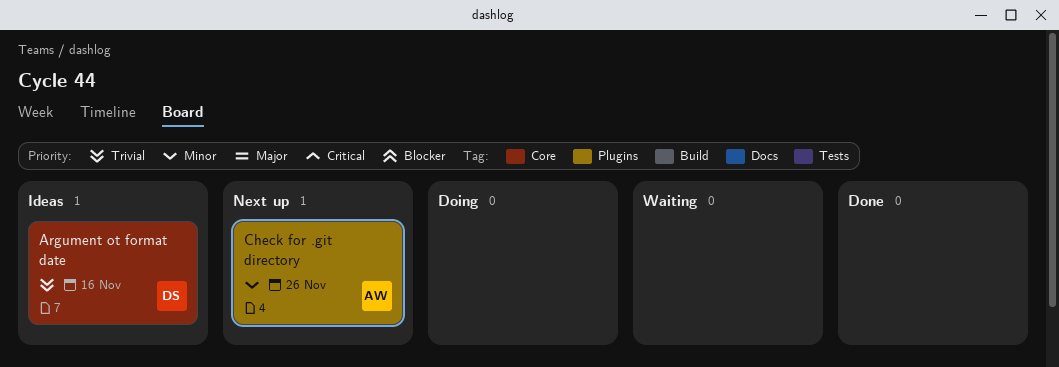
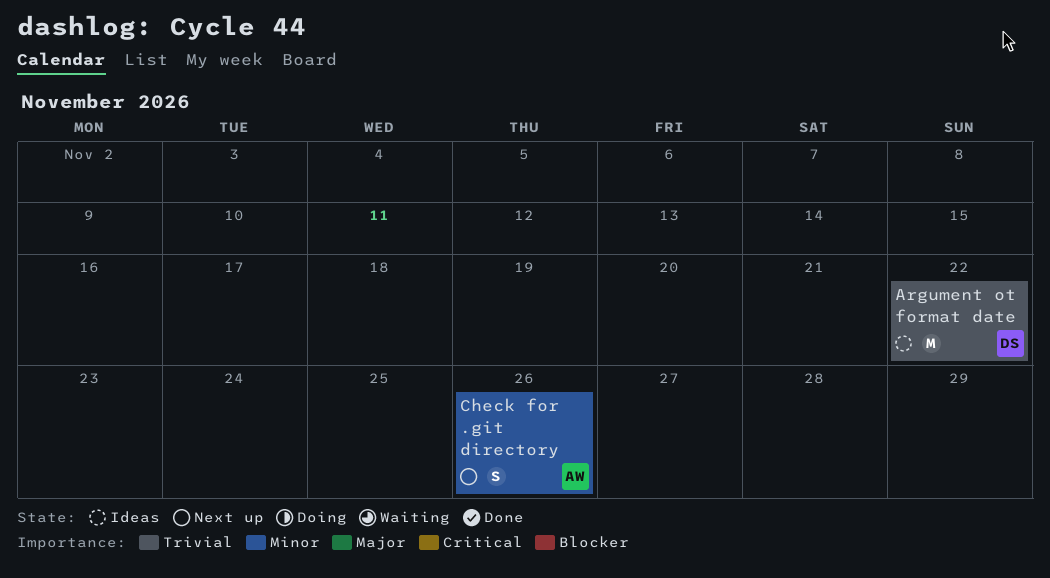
Argument ot format date, due: Nov 16 -> Nov 22

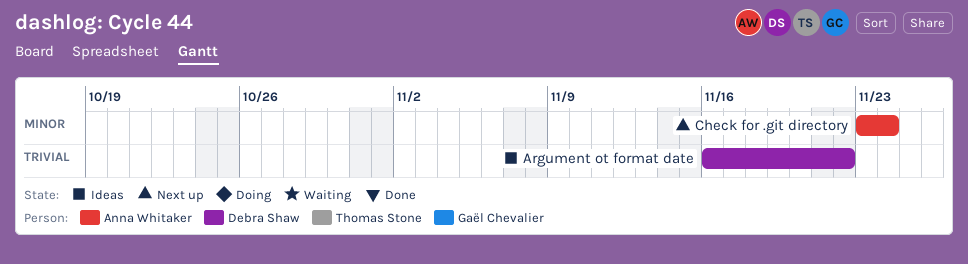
Check for .git directory, due: Nov 26 -> Nov 24

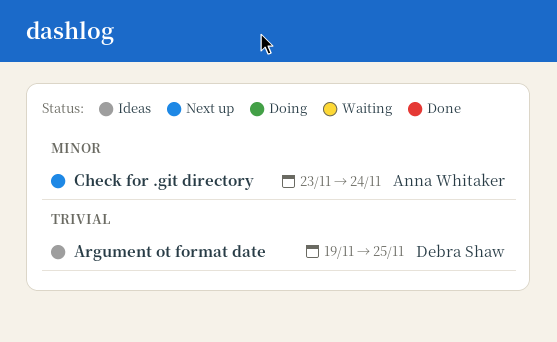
Argument ot format date, start: Nov 16 -> Nov 19
Argument ot format date, due: Nov 22 -> Nov 25

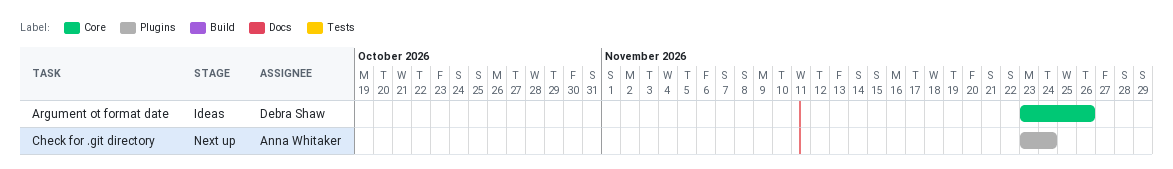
Argument ot format date, start: Nov 19 -> Nov 23
Argument ot format date, due: Nov 25 -> Nov 26

